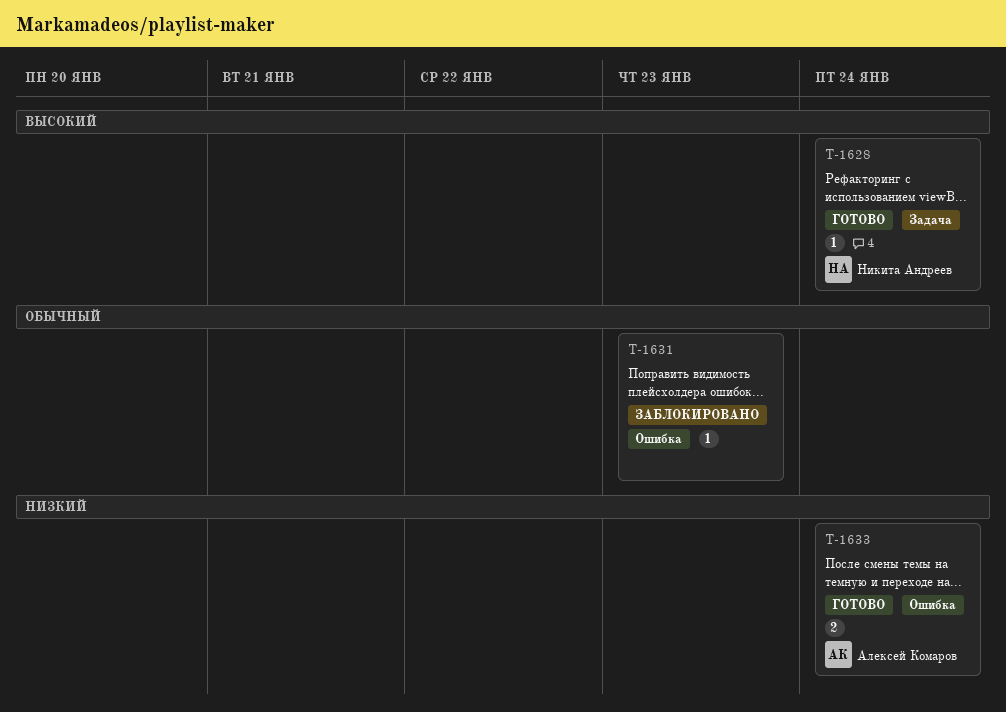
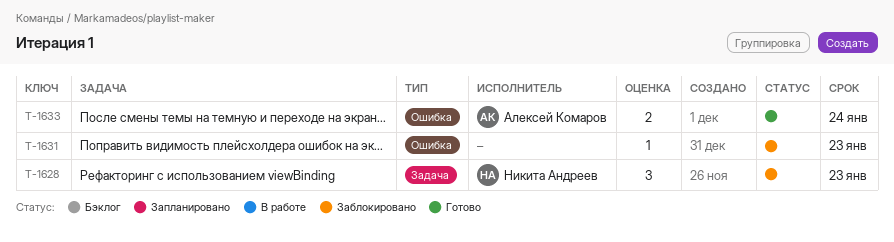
T-1628, status: Готово -> Заблокировано
T-1628, estimate: 1 -> 3
T-1628, due: Jan 24 -> Jan 23

